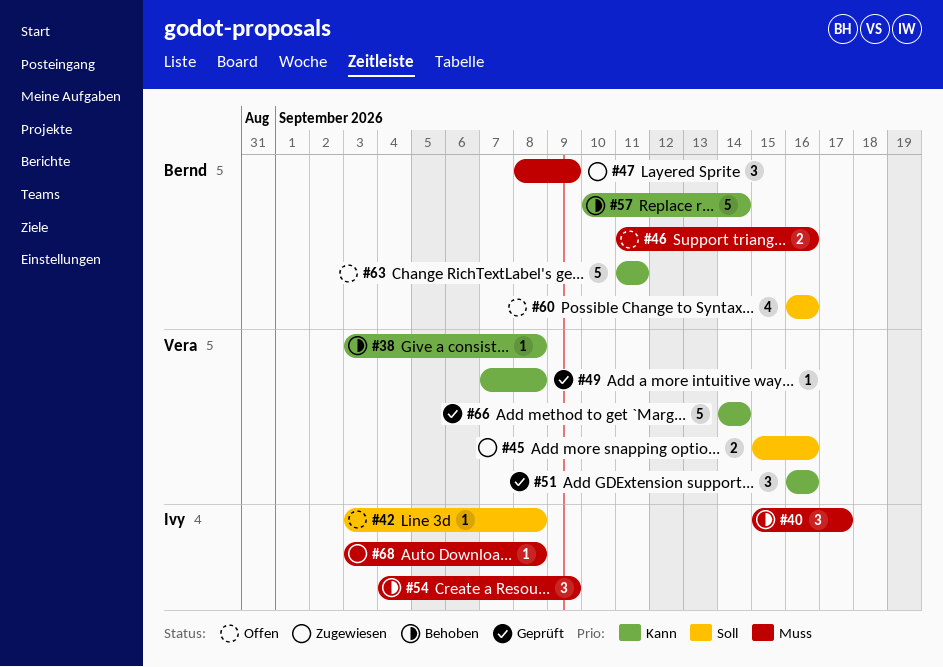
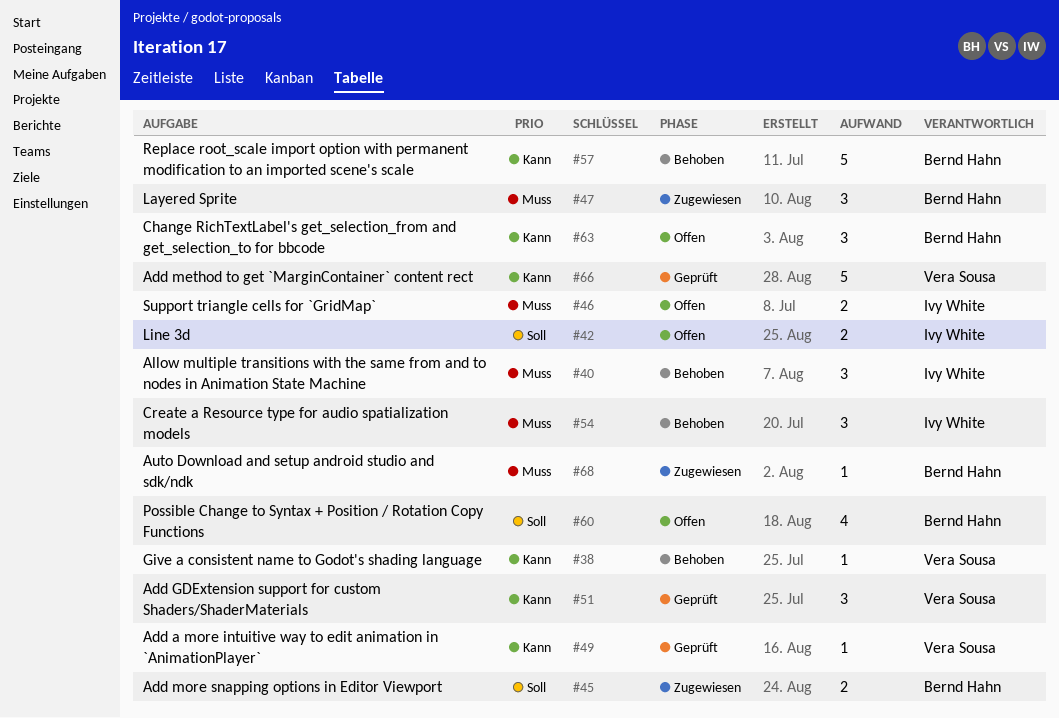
#42, estimate: 1 -> 2
#45, owner: Vera Sousa -> Bernd Hahn
#46, owner: Bernd Hahn -> Ivy White
#63, estimate: 5 -> 3
#68, owner: Ivy White -> Bernd Hahn

